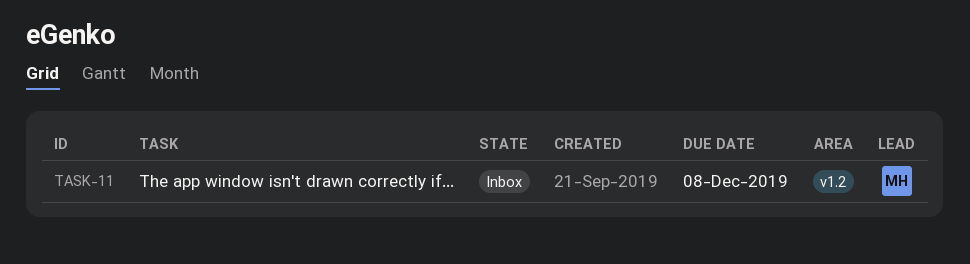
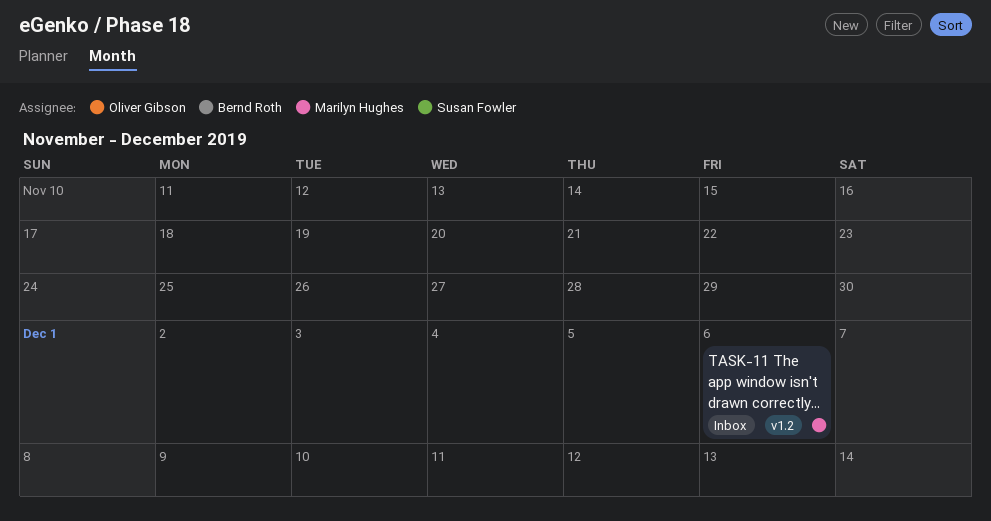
TASK-11, due: Dec 8 -> Dec 6

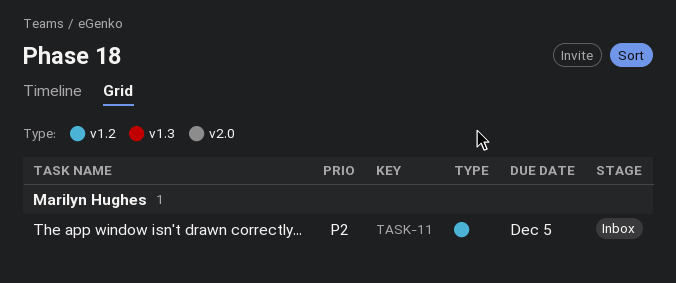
TASK-11, due: Dec 6 -> Dec 5

